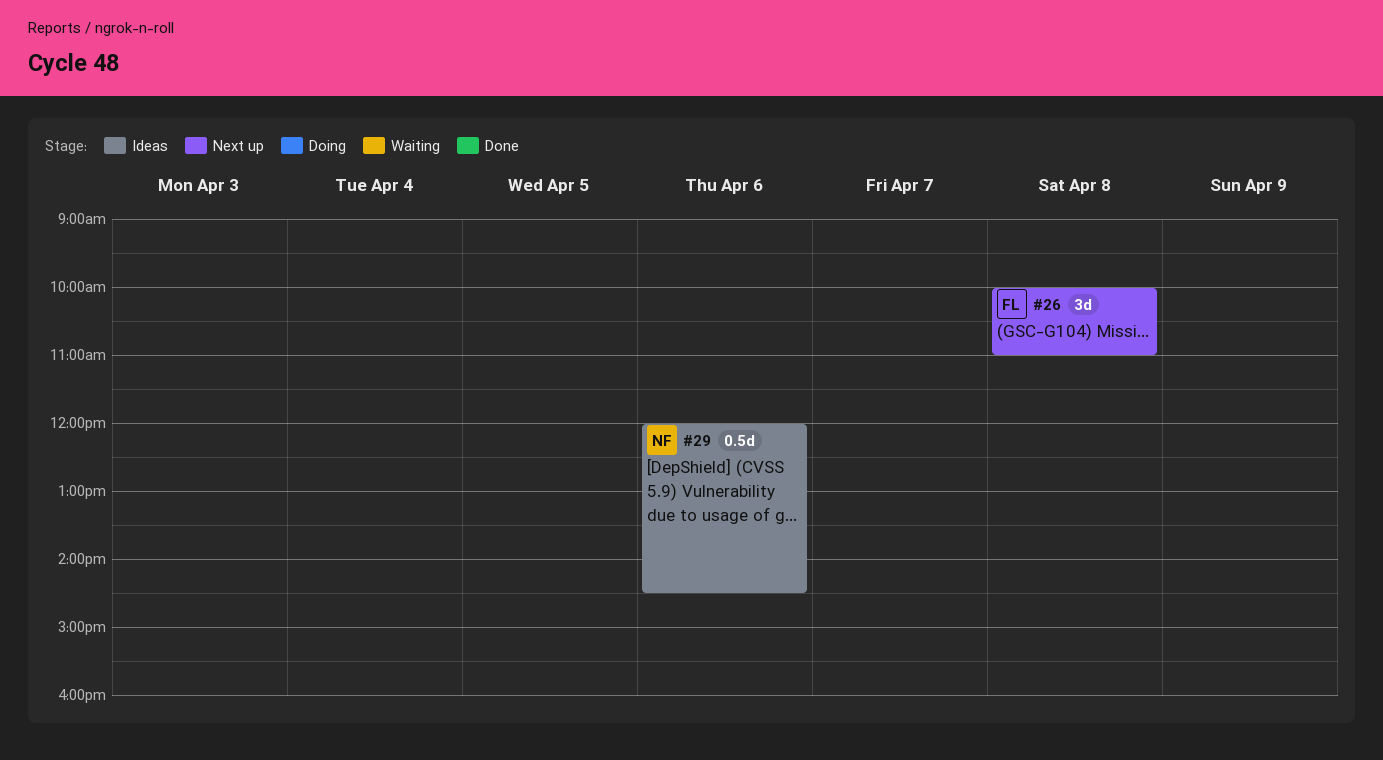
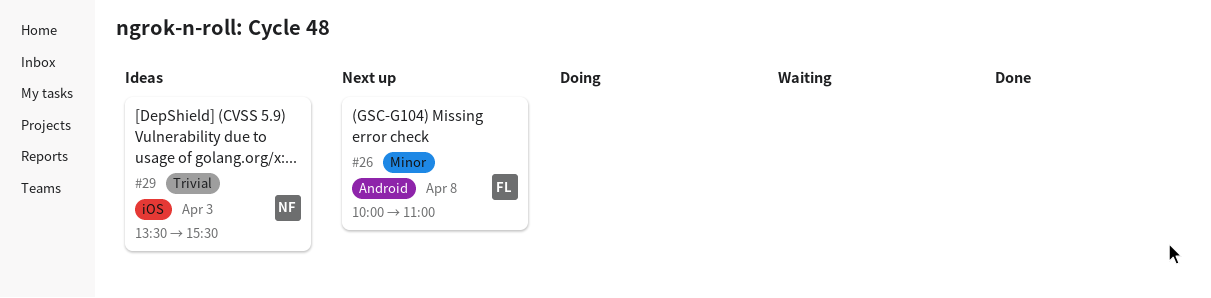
#29, day: Apr 6 -> Apr 3
#29, begins: 12:00 -> 13:30
#29, ends: 14:30 -> 15:30

